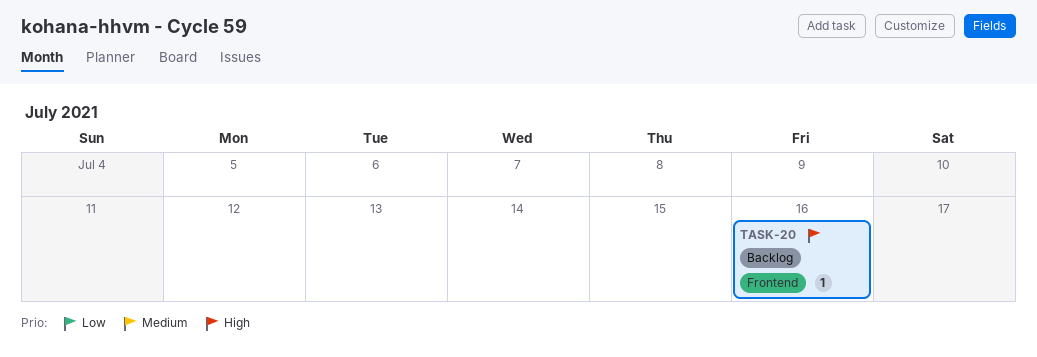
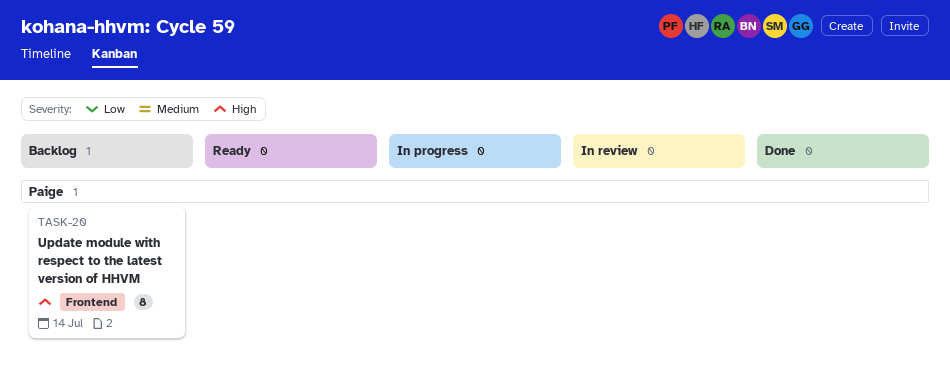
TASK-20, estimate: 1 -> 8
TASK-20, due: Jul 16 -> Jul 14

